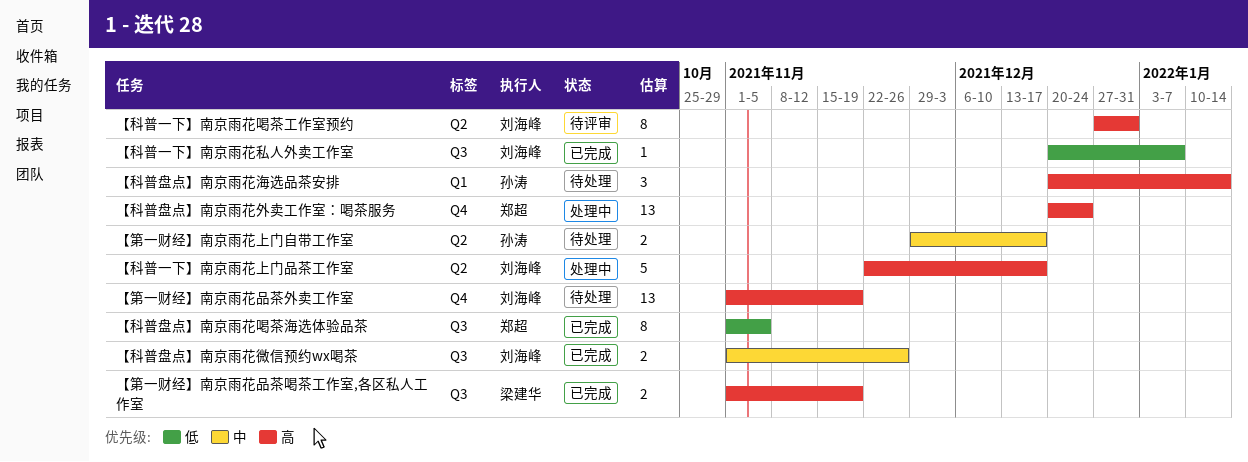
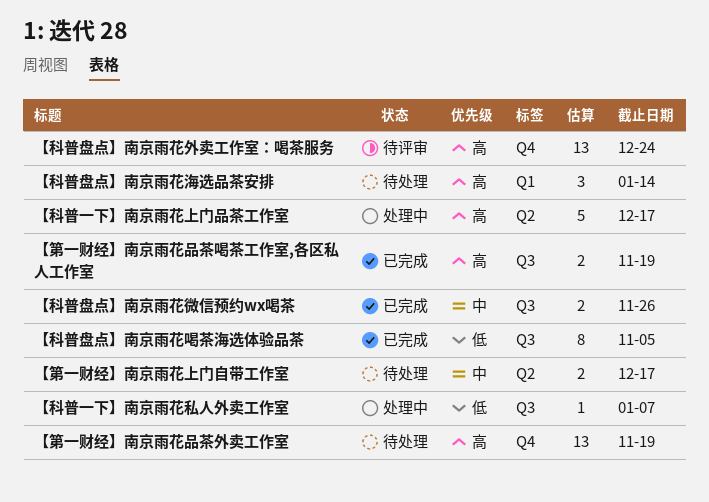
【科普一下】南京雨花喝茶工作室预约: present -> none
【科普一下】南京雨花私人外卖工作室, status: 已完成 -> 处理中
【科普盘点】南京雨花外卖工作室：喝茶服务, status: 处理中 -> 待评审

